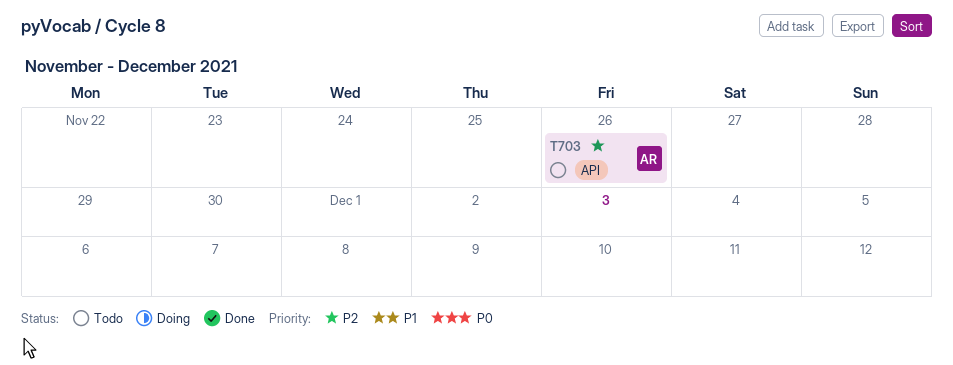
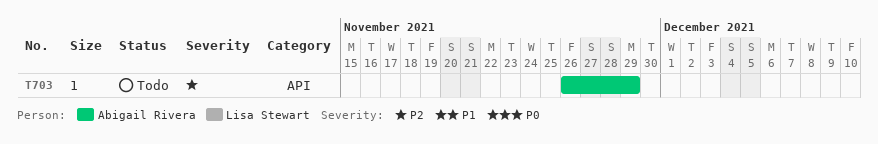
T703, due: Nov 26 -> Nov 29

